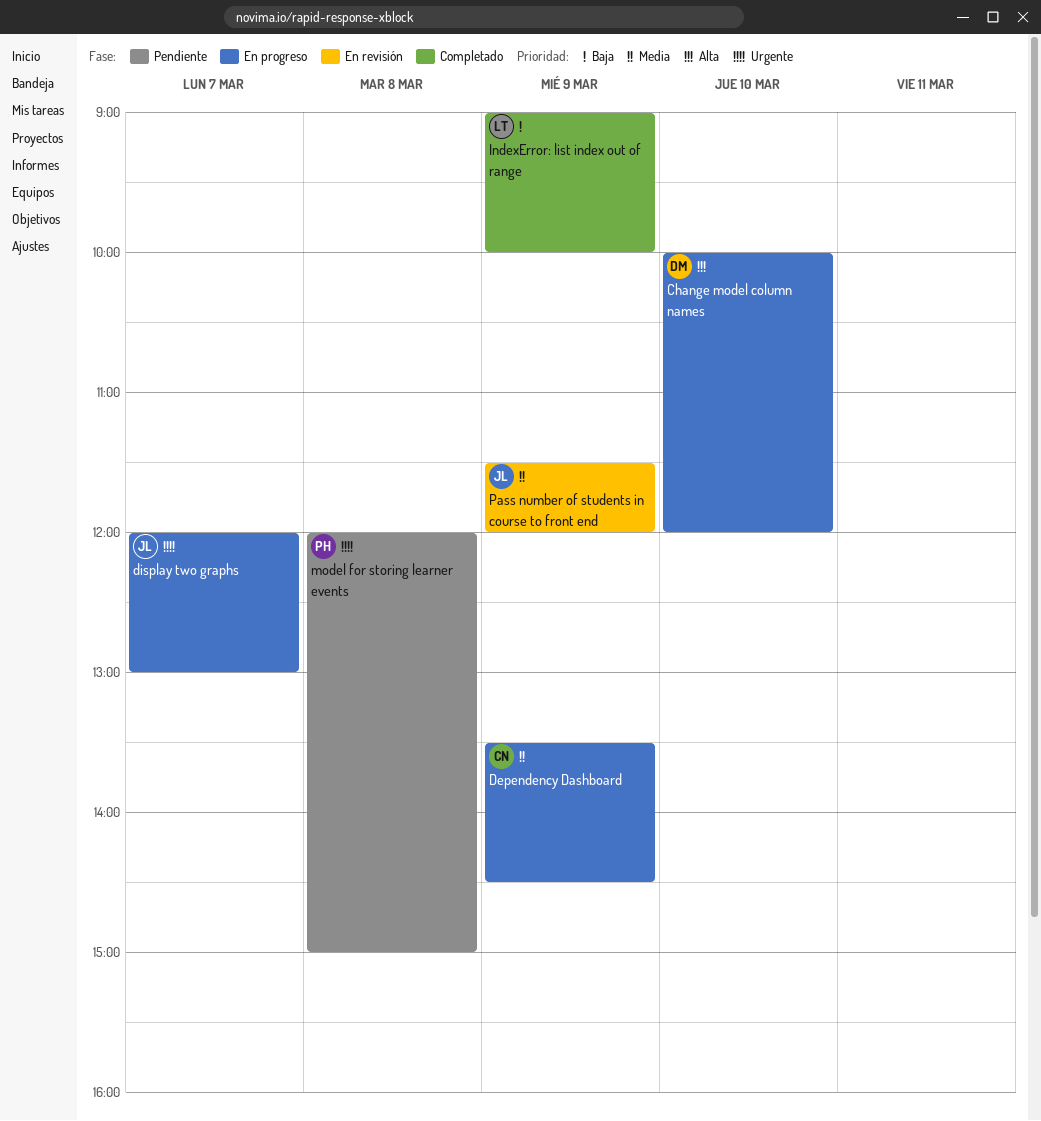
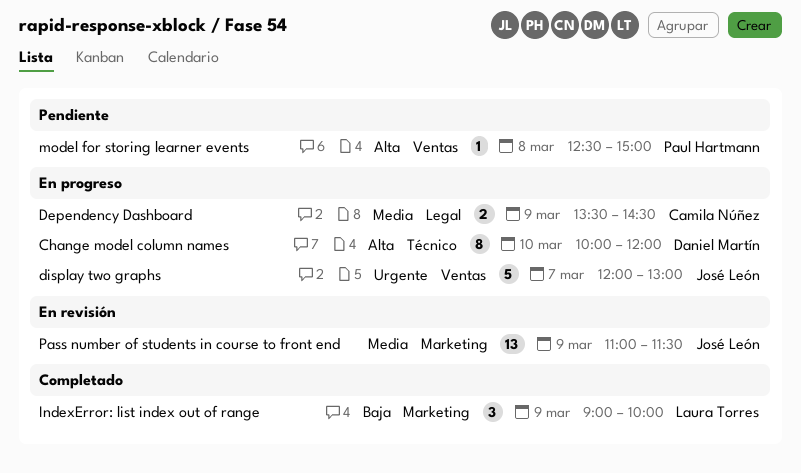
model for storing learner events, priority: Urgente -> Alta
model for storing learner events, begins: 12:00 -> 12:30
Pass number of students in course to front end, begins: 11:30 -> 11:00
Pass number of students in course to front end, ends: 12:00 -> 11:30

